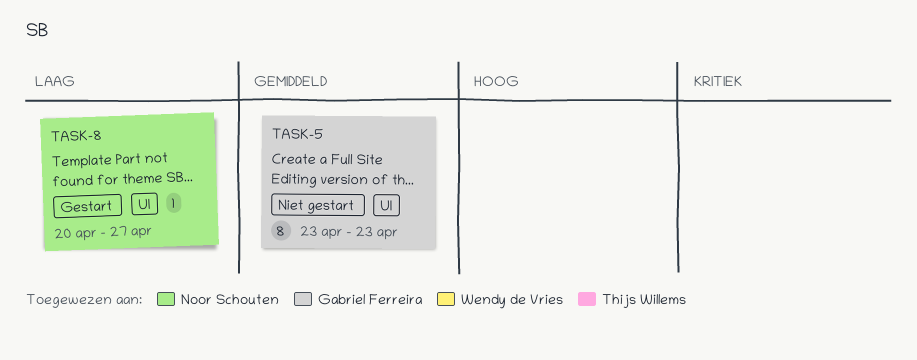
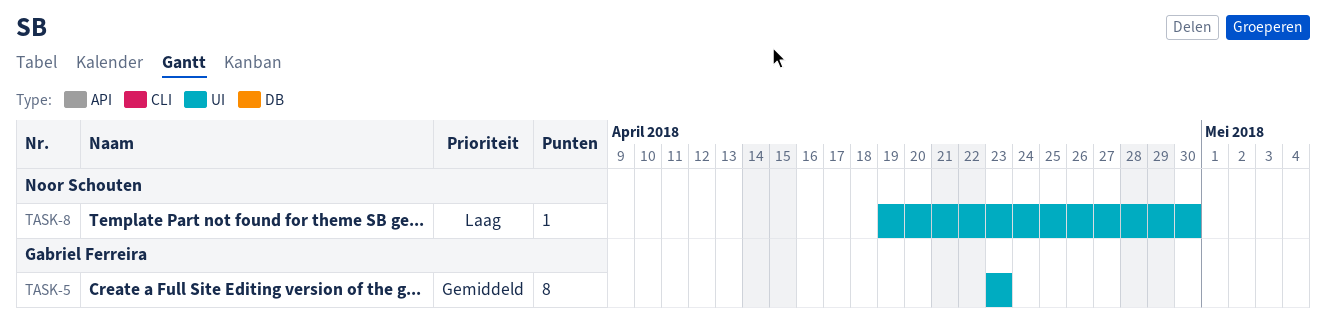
TASK-8, start: Apr 20 -> Apr 19
TASK-8, due: Apr 27 -> Apr 30

